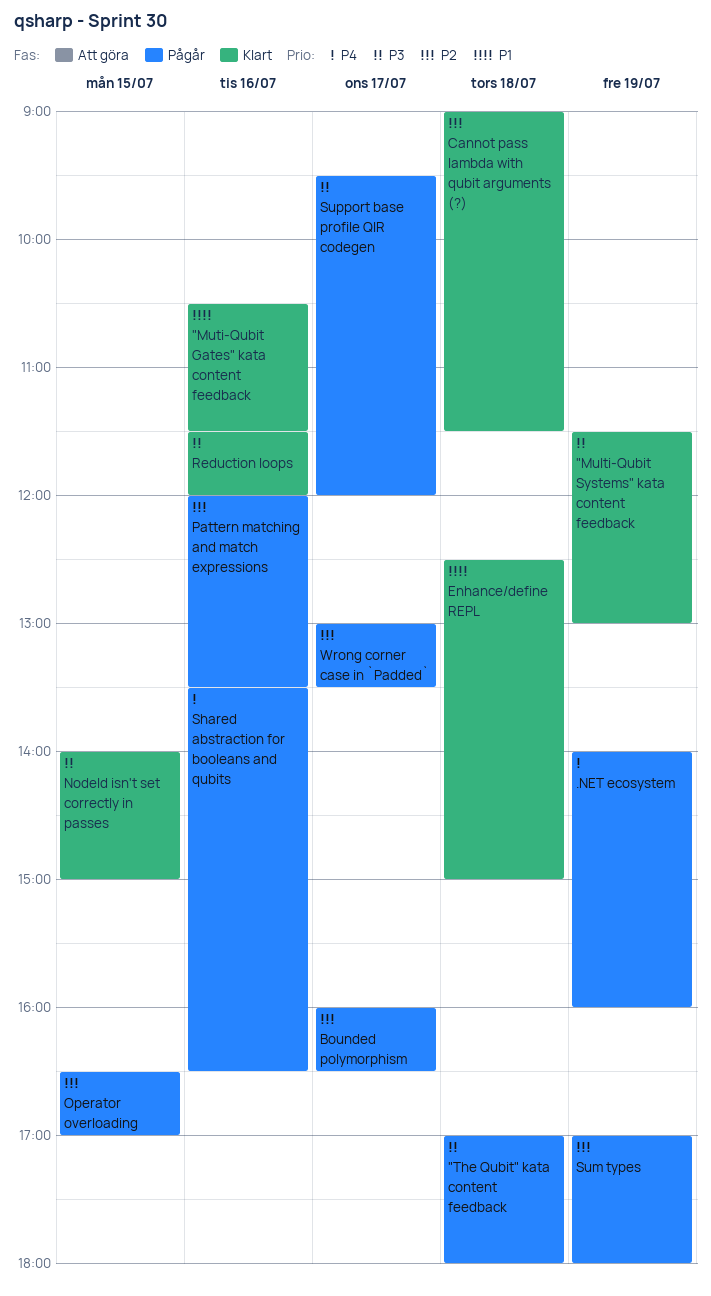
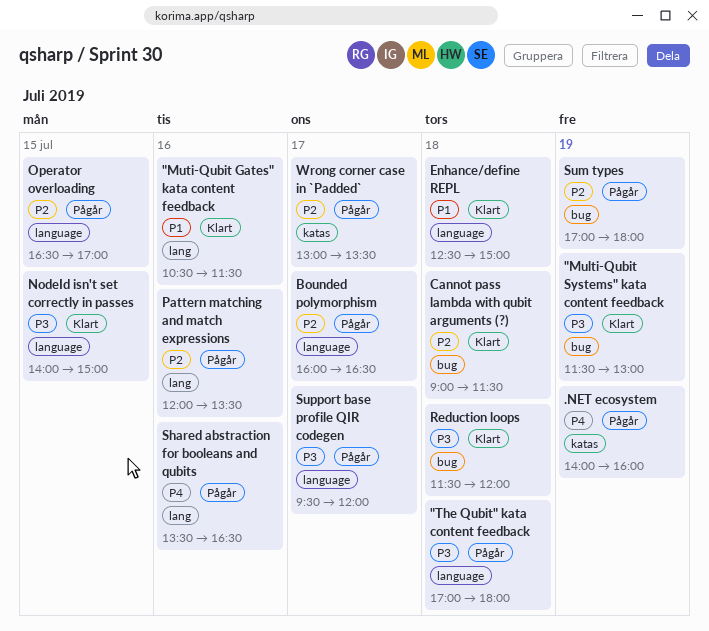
Reduction loops, day: Jul 16 -> Jul 18

